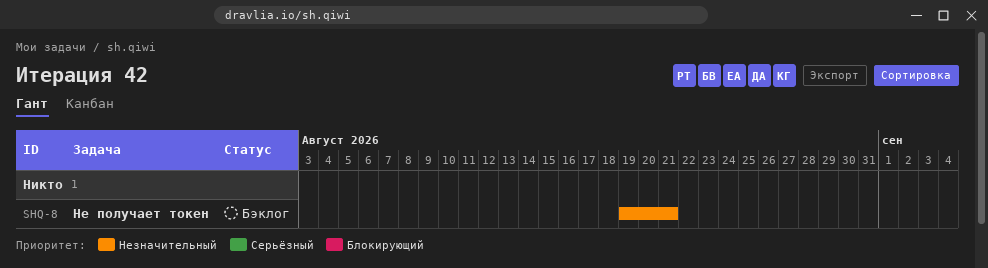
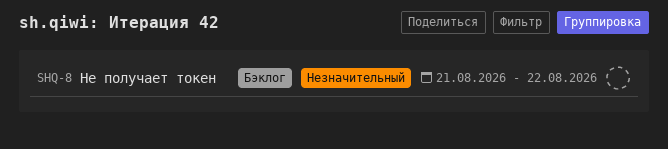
SHQ-8, start: Aug 19 -> Aug 21
SHQ-8, due: Aug 21 -> Aug 22

